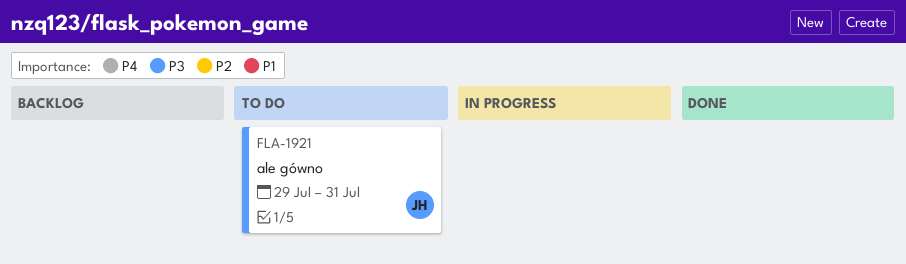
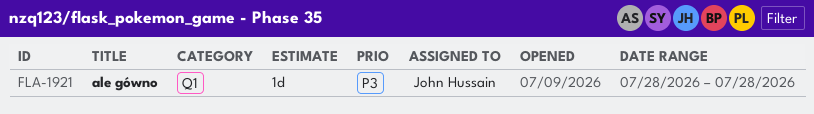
FLA-1921, start: Jul 29 -> Jul 28
FLA-1921, due: Jul 31 -> Jul 28

